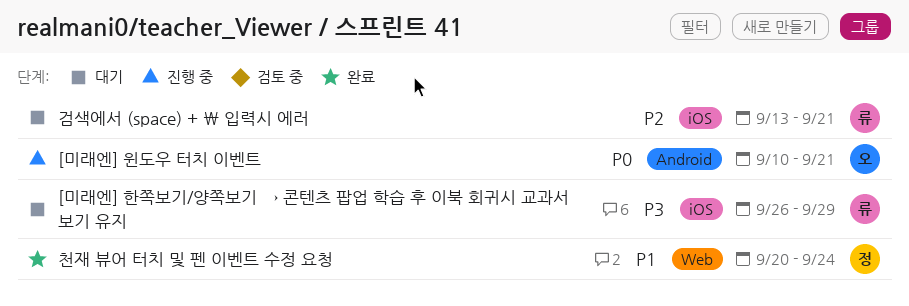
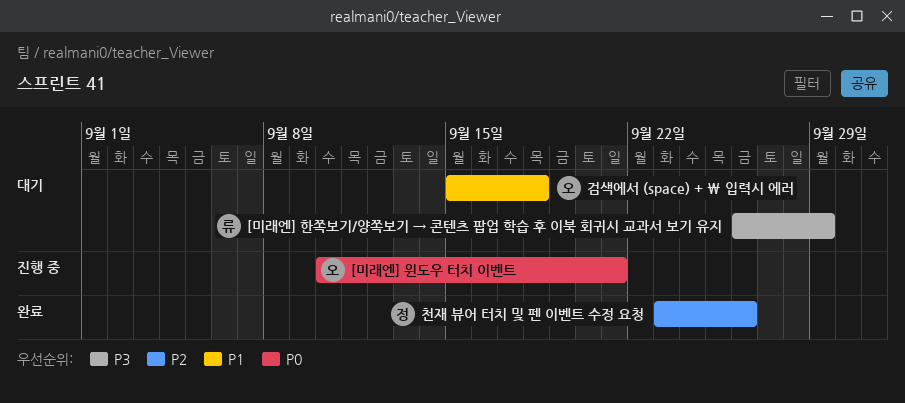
검색에서 (space) + \ 입력시 에러, owner: 류 -> 오
검색에서 (space) + \ 입력시 에러, priority: P2 -> P1
검색에서 (space) + \ 입력시 에러, start: Sep 13 -> Sep 15
검색에서 (space) + \ 입력시 에러, due: Sep 21 -> Sep 18
천재 뷰어 터치 및 펜 이벤트 수정 요청, priority: P1 -> P2
천재 뷰어 터치 및 펜 이벤트 수정 요청, start: Sep 20 -> Sep 23
천재 뷰어 터치 및 펜 이벤트 수정 요청, due: Sep 24 -> Sep 26

